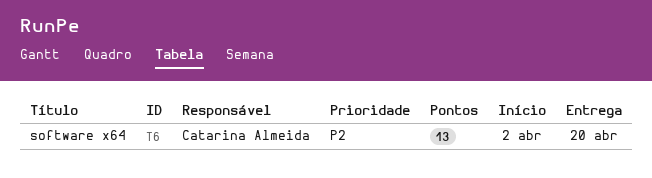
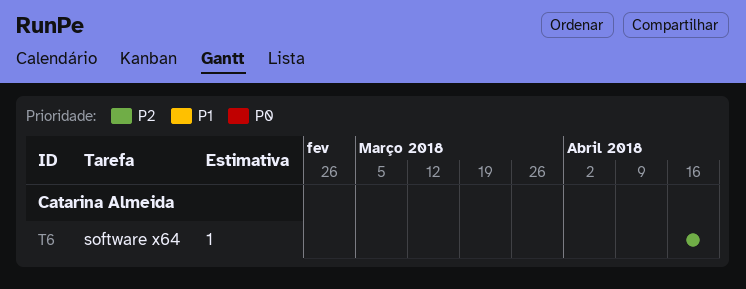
T6, estimate: 13 -> 1
T6, start: Apr 2 -> Apr 16

